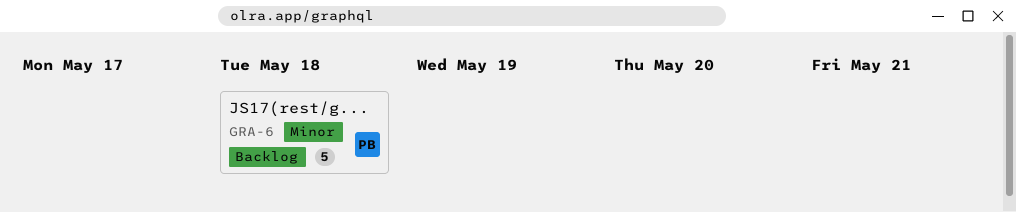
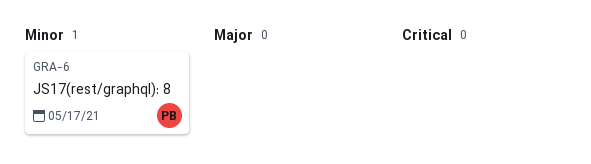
GRA-6, due: May 18 -> May 17

